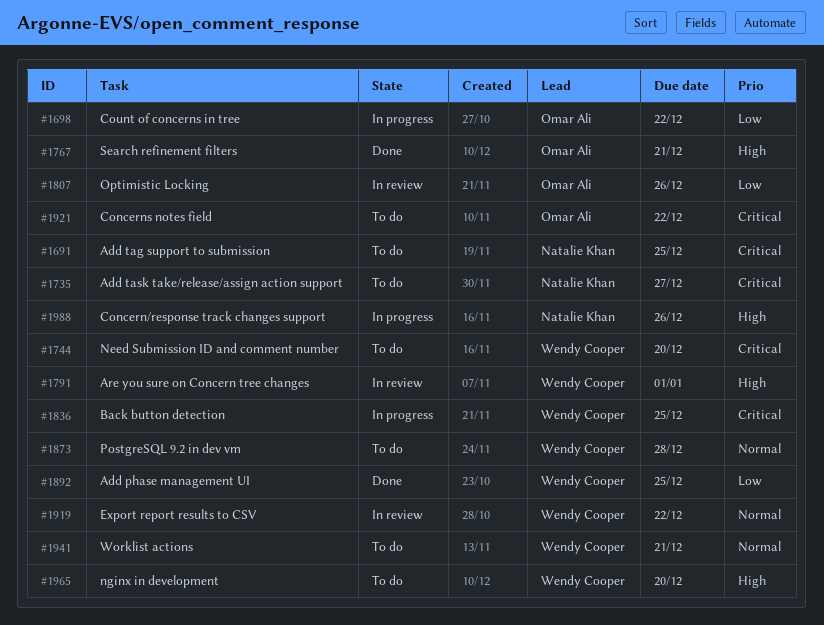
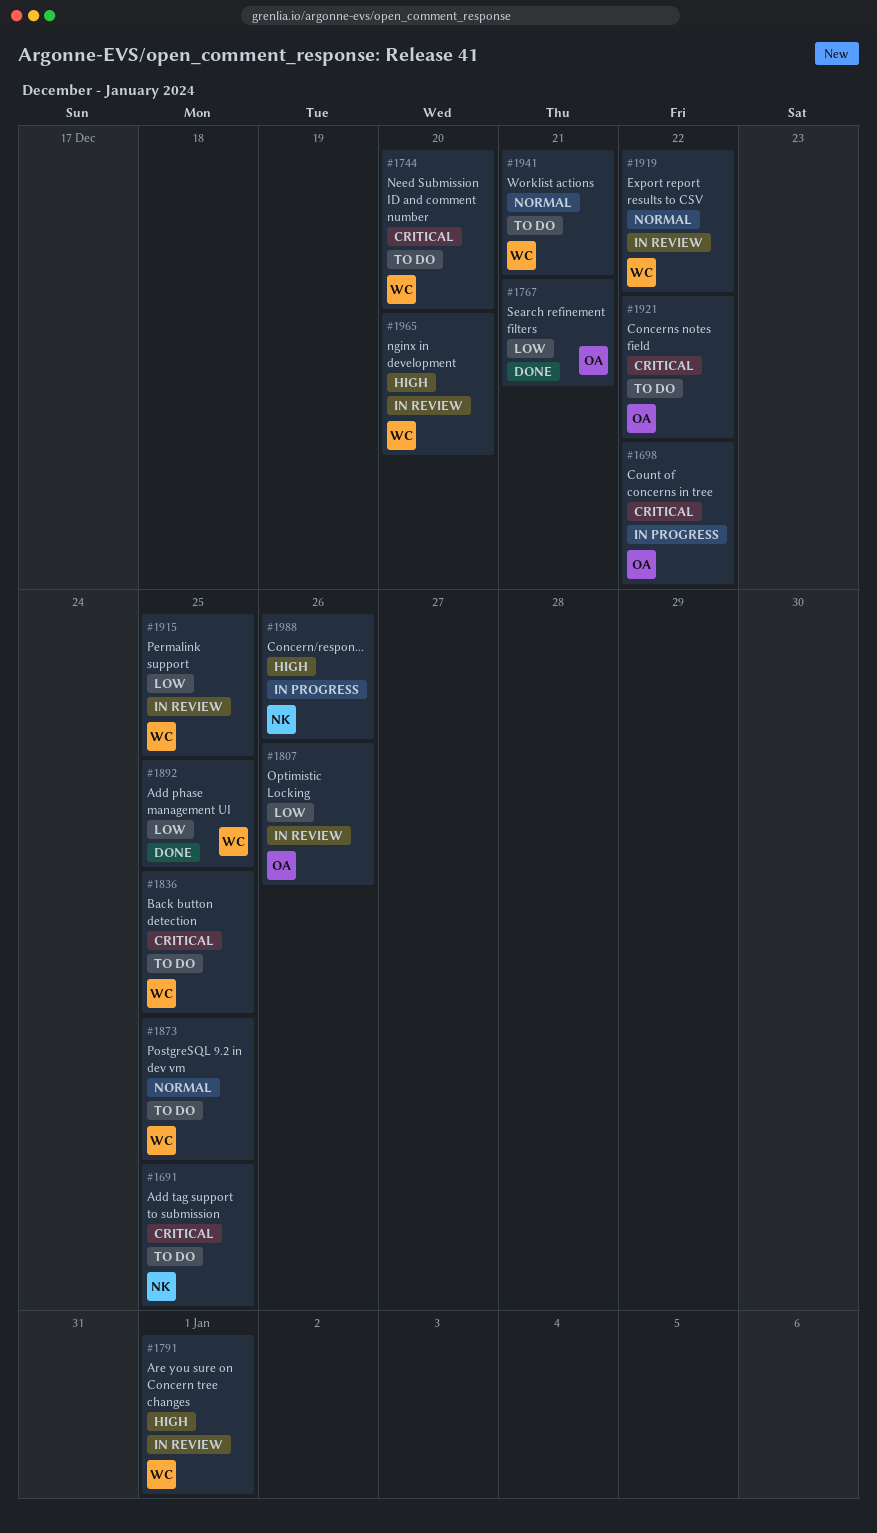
#1698, priority: Low -> Critical
#1735: present -> none
#1767, priority: High -> Low
#1836, status: In progress -> To do
#1873, due: Dec 28 -> Dec 25
#1915: none -> present
#1965, status: To do -> In review

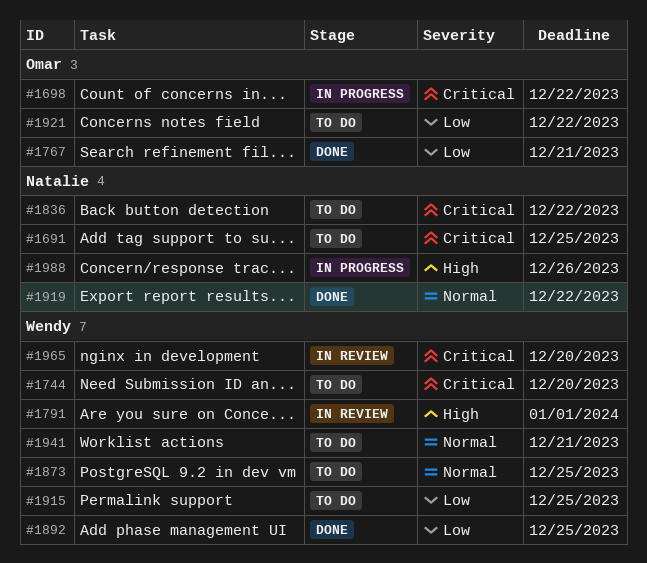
#1807: present -> none
#1836, owner: Wendy -> Natalie
#1836, due: Dec 25 -> Dec 22
#1915, status: In review -> To do
#1919, status: In review -> Done
#1919, owner: Wendy -> Natalie
#1921, priority: Critical -> Low
#1965, priority: High -> Critical

